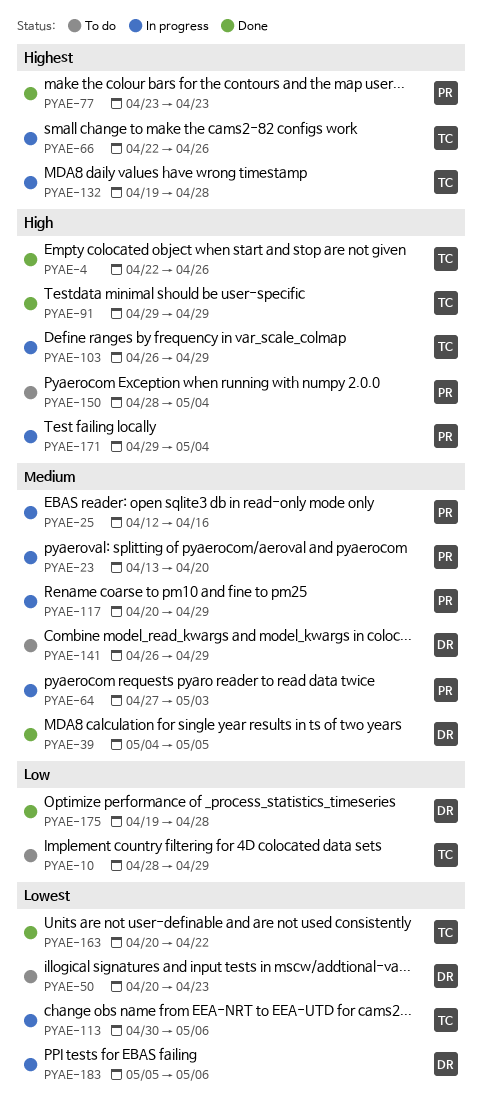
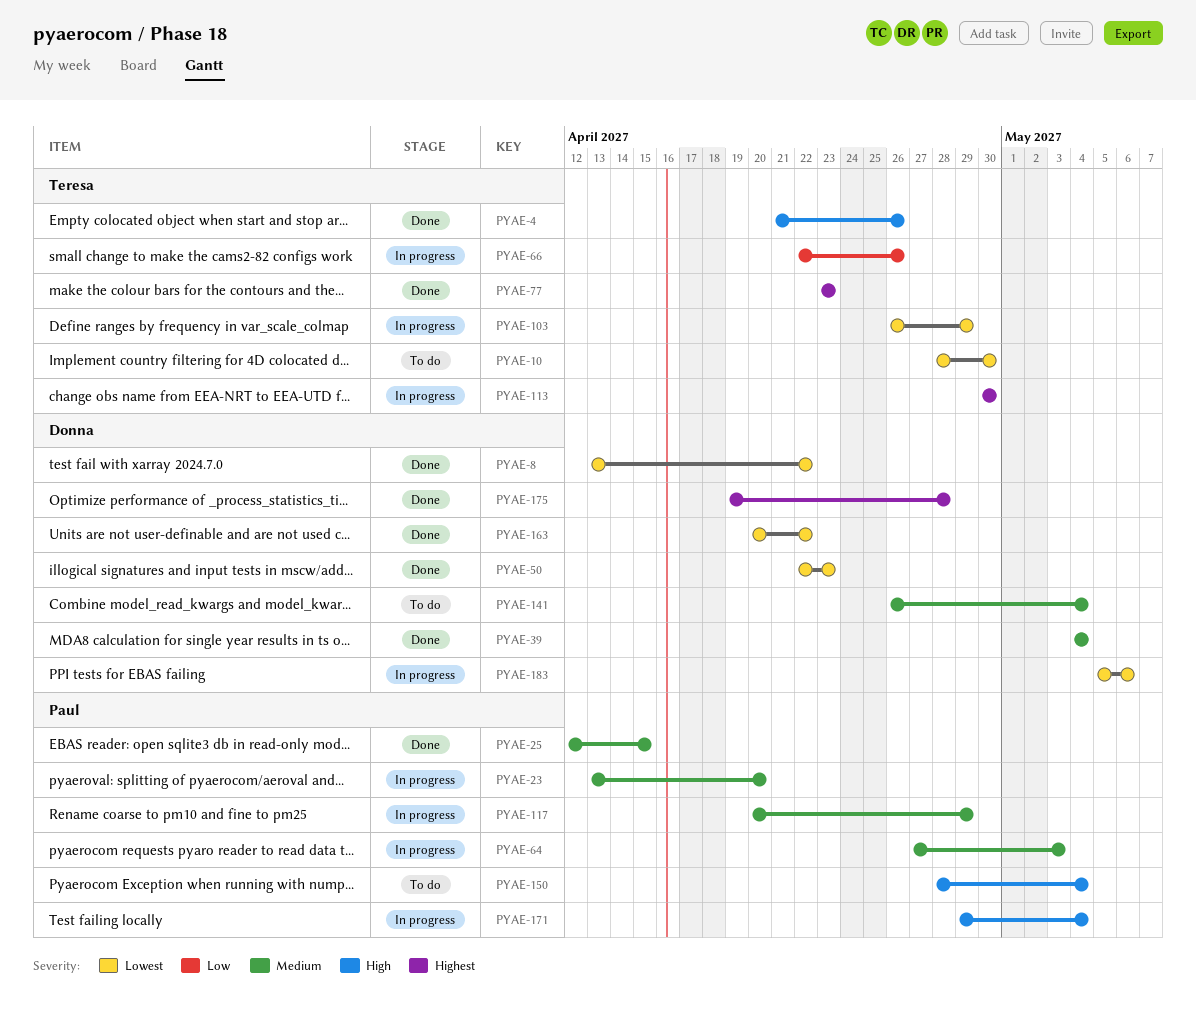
PYAE-4, start: Apr 22 -> Apr 21
PYAE-8: none -> present
PYAE-10, priority: Low -> Lowest
PYAE-10, due: Apr 29 -> Apr 30
PYAE-25, status: In progress -> Done
PYAE-25, due: Apr 16 -> Apr 15
PYAE-39, due: May 5 -> May 4
PYAE-50, status: To do -> Done
PYAE-50, start: Apr 20 -> Apr 22
PYAE-66, priority: Highest -> Low
PYAE-77, owner: Paul -> Teresa
PYAE-91: present -> none
PYAE-103, priority: High -> Lowest
PYAE-113, priority: Lowest -> Highest
PYAE-113, due: May 6 -> Apr 30
PYAE-132: present -> none
PYAE-141, due: Apr 29 -> May 4
PYAE-163, owner: Teresa -> Donna
PYAE-175, priority: Low -> Highest

